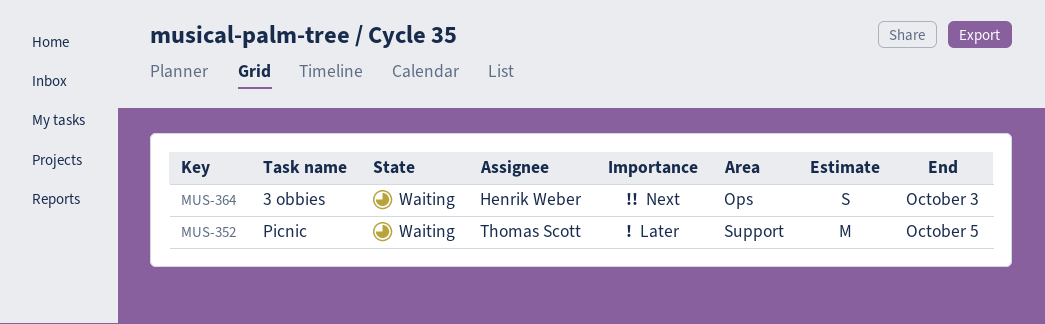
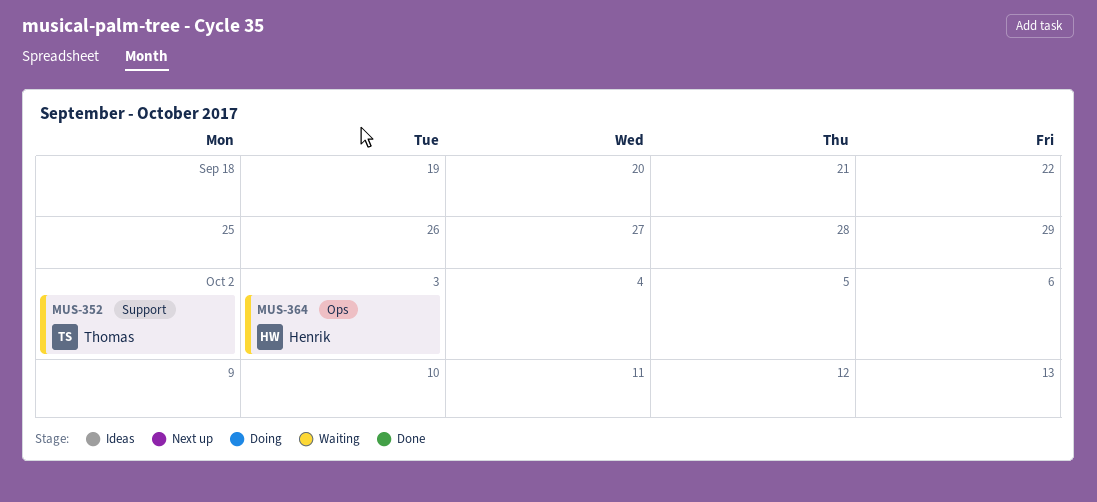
MUS-352, due: Oct 5 -> Oct 2

